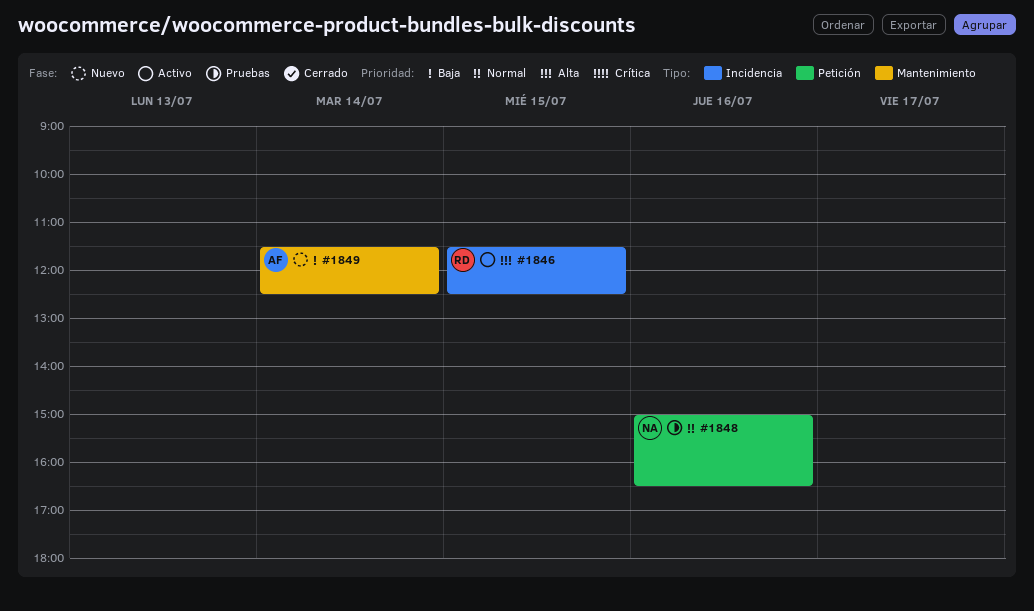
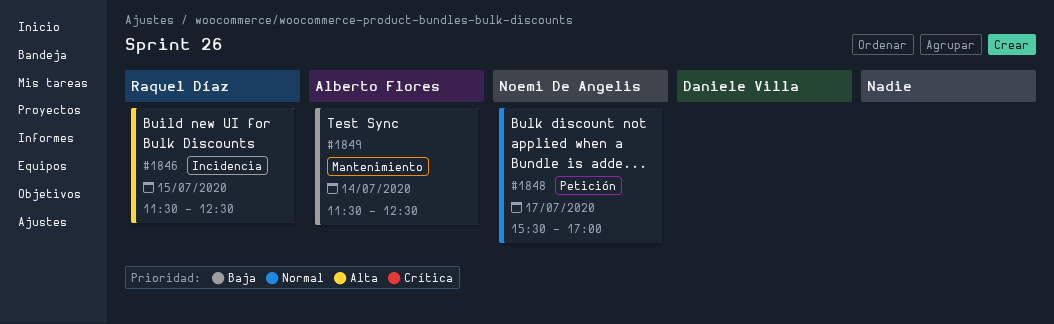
#1848, day: Jul 16 -> Jul 17
#1848, begins: 15:00 -> 15:30
#1848, ends: 16:30 -> 17:00

